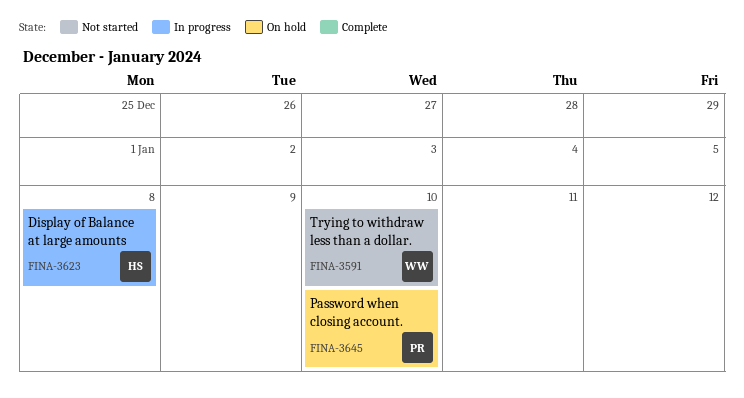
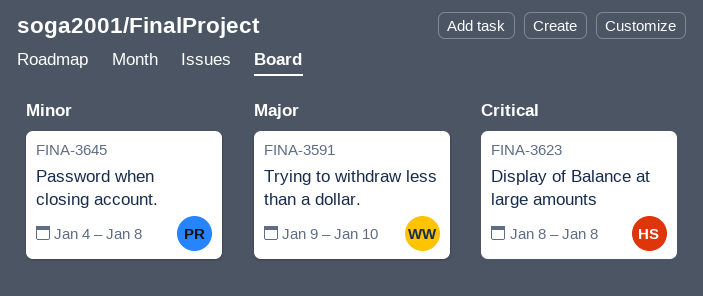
FINA-3645, due: Jan 10 -> Jan 8

